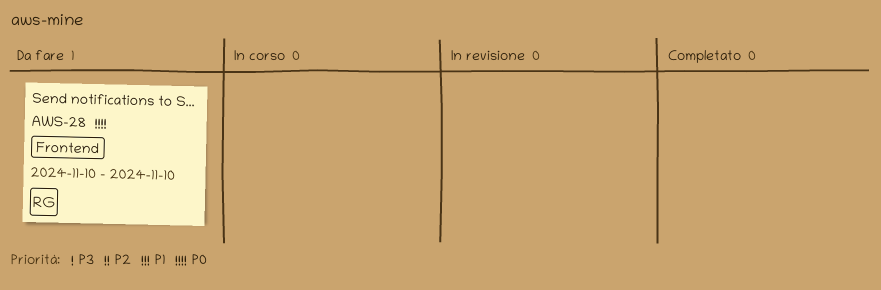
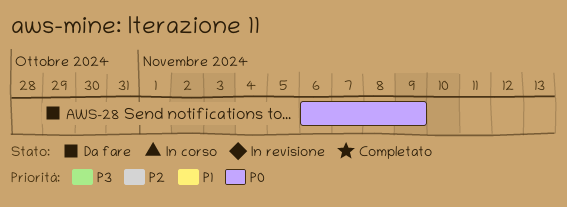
AWS-28, start: Nov 10 -> Nov 6
AWS-28, due: Nov 10 -> Nov 9

